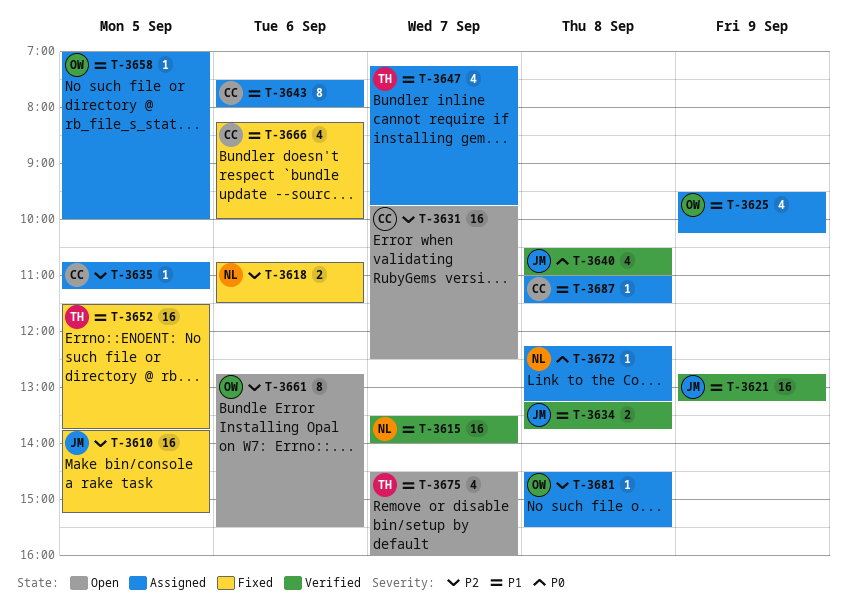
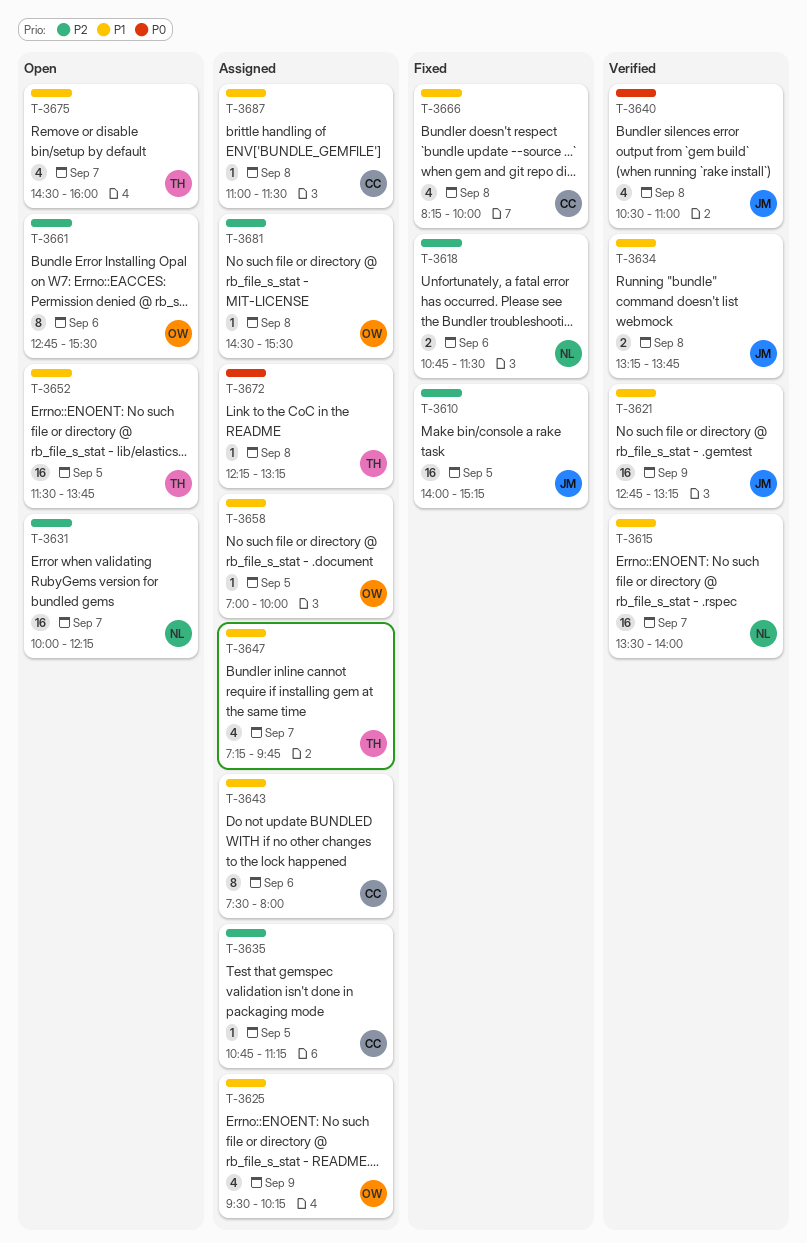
T-3610, begins: 13:45 -> 14:00
T-3631, owner: CC -> NL
T-3631, begins: 09:45 -> 10:00
T-3631, ends: 12:30 -> 12:15
T-3652, status: Fixed -> Open
T-3666, day: Sep 6 -> Sep 8
T-3672, owner: NL -> TH

